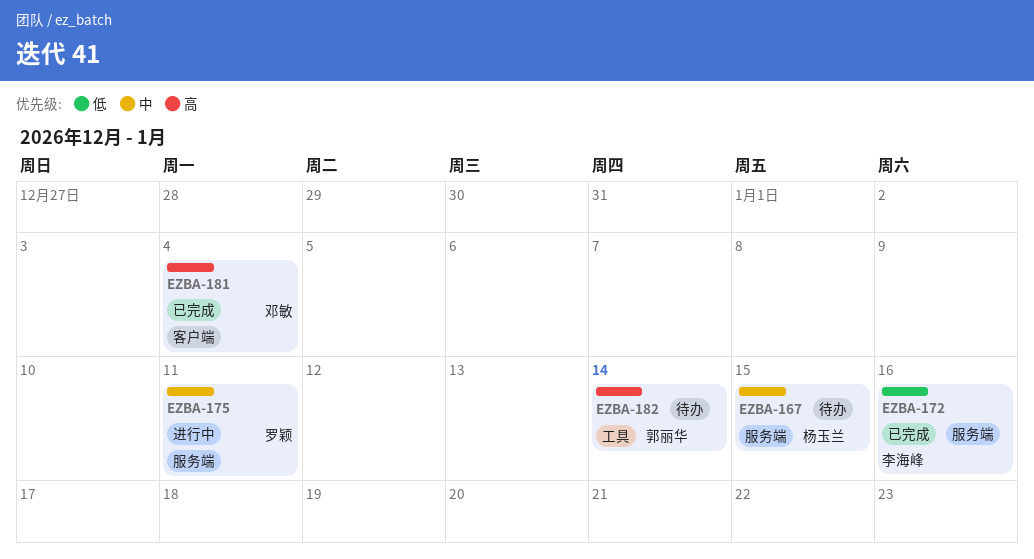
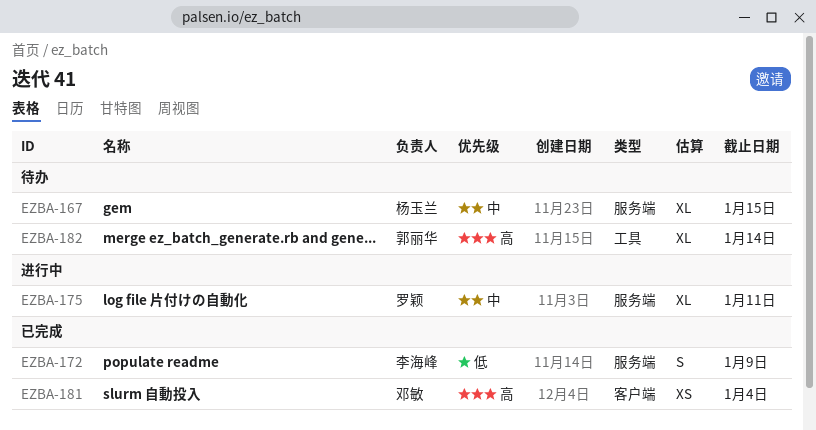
EZBA-172, due: Jan 16 -> Jan 9

